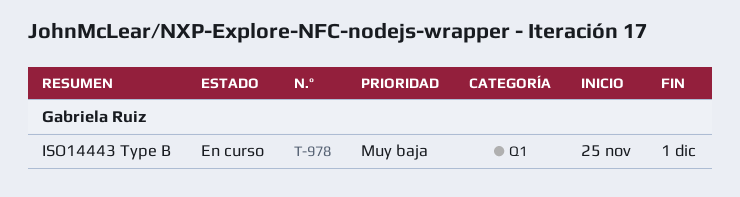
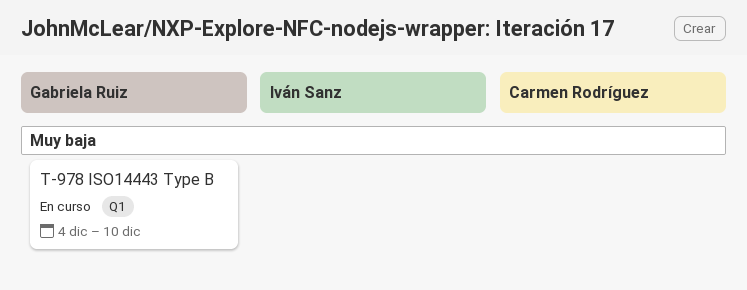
T-978, start: Nov 25 -> Dec 4
T-978, due: Dec 1 -> Dec 10

